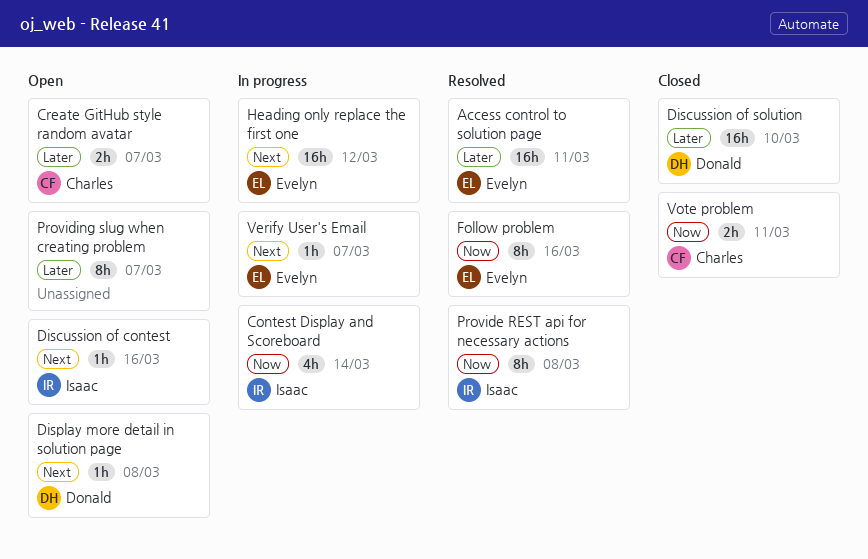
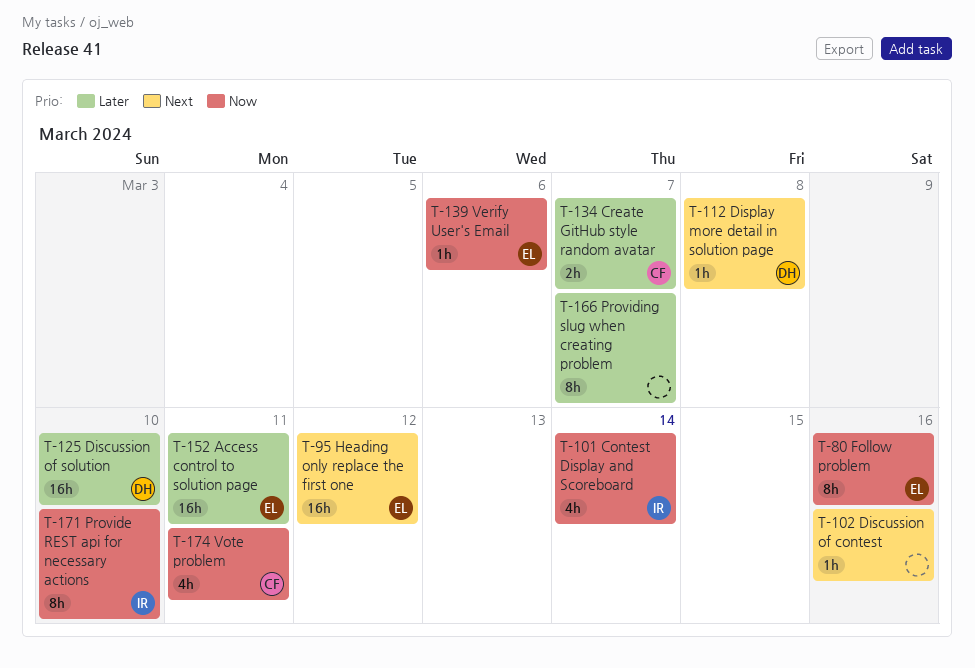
Discussion of contest, owner: Isaac -> none
Provide REST api for necessary actions, due: Mar 8 -> Mar 10
Verify User's Email, priority: Next -> Now
Verify User's Email, due: Mar 7 -> Mar 6
Vote problem, estimate: 2h -> 4h

